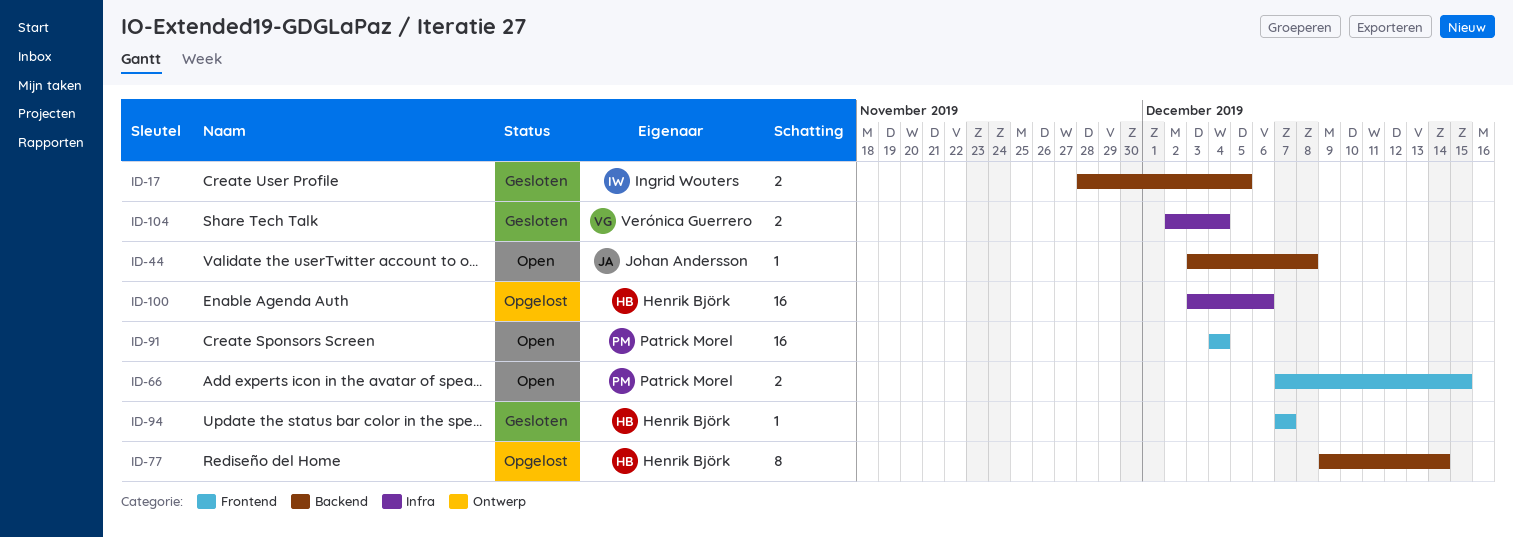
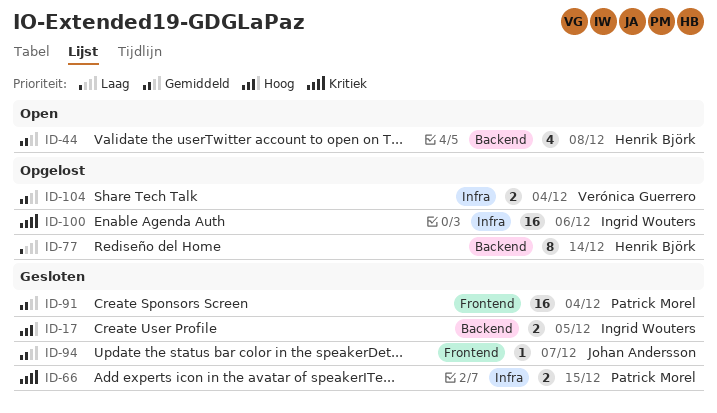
ID-44, owner: Johan Andersson -> Henrik Björk
ID-44, estimate: 1 -> 4
ID-66, status: Open -> Gesloten
ID-66, label: Frontend -> Infra
ID-91, status: Open -> Gesloten
ID-94, owner: Henrik Björk -> Johan Andersson
ID-100, owner: Henrik Björk -> Ingrid Wouters
ID-104, status: Gesloten -> Opgelost

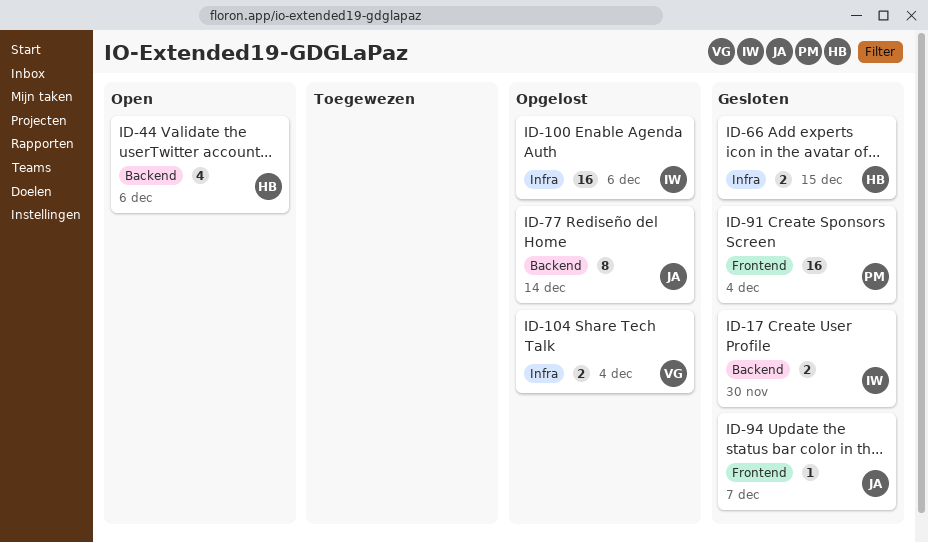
ID-17, due: Dec 5 -> Nov 30
ID-44, due: Dec 8 -> Dec 6
ID-66, owner: Patrick Morel -> Henrik Björk
ID-77, owner: Henrik Björk -> Johan Andersson

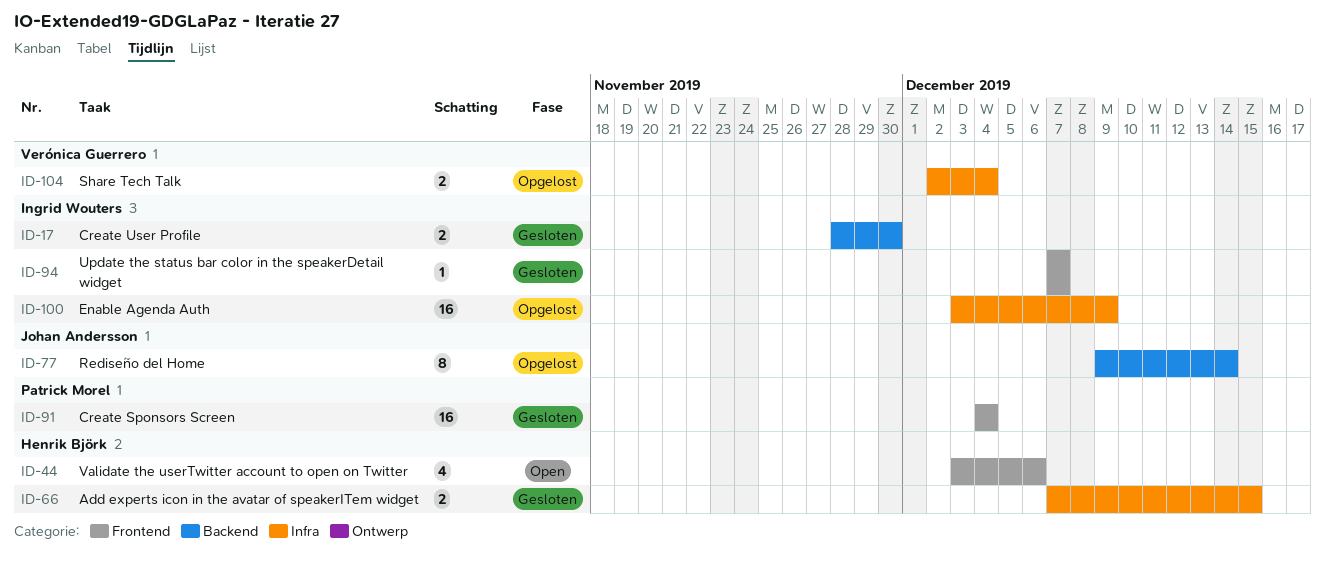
ID-44, label: Backend -> Frontend
ID-94, owner: Johan Andersson -> Ingrid Wouters
ID-100, due: Dec 6 -> Dec 9

